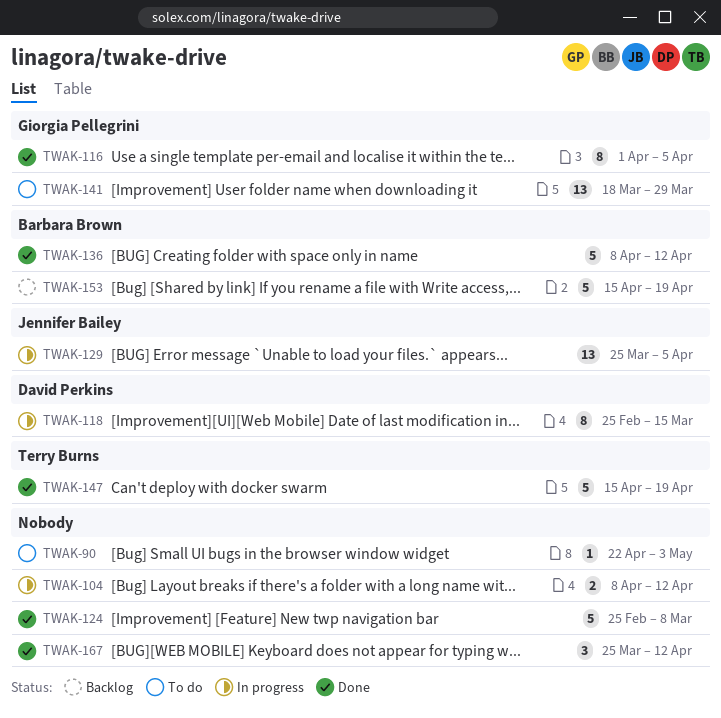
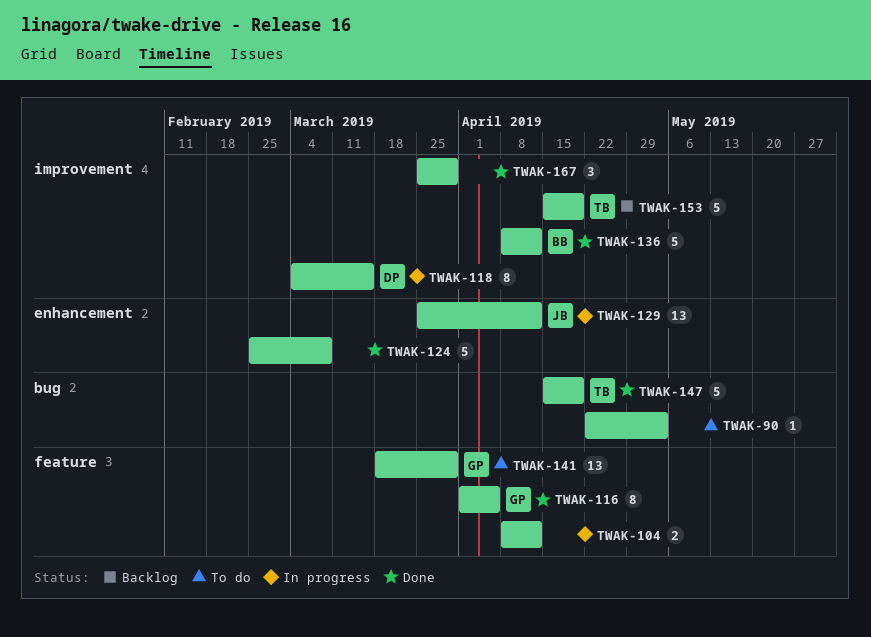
TWAK-118, start: Feb 25 -> Mar 4
TWAK-129, due: Apr 5 -> Apr 12
TWAK-153, owner: Barbara Brown -> Terry Burns
TWAK-167, due: Apr 12 -> Mar 29

